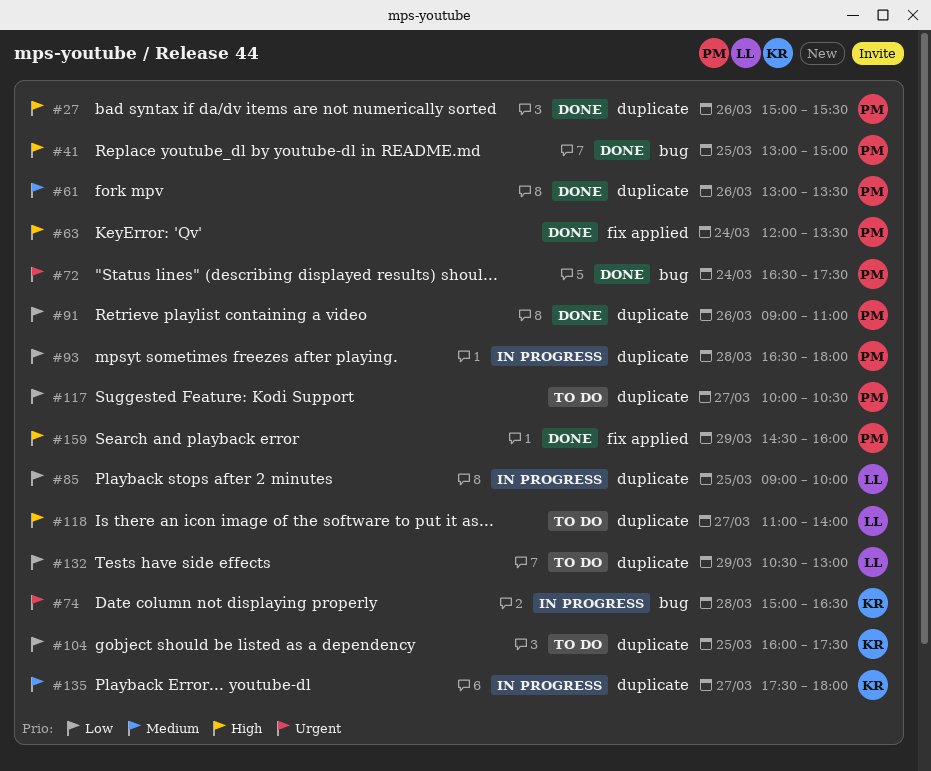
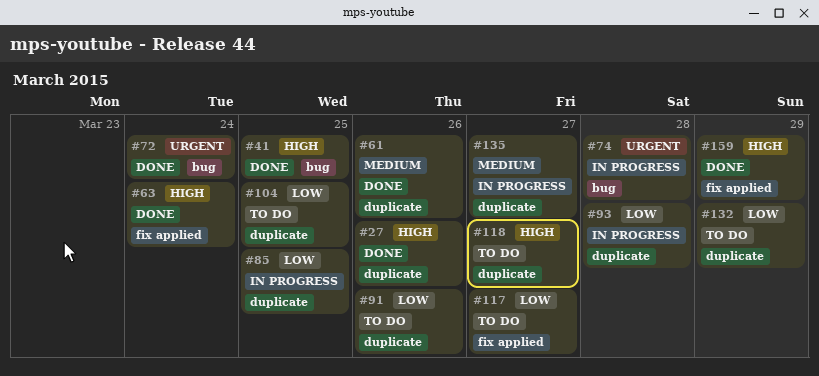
#91, status: Done -> To do
#117, label: duplicate -> fix applied

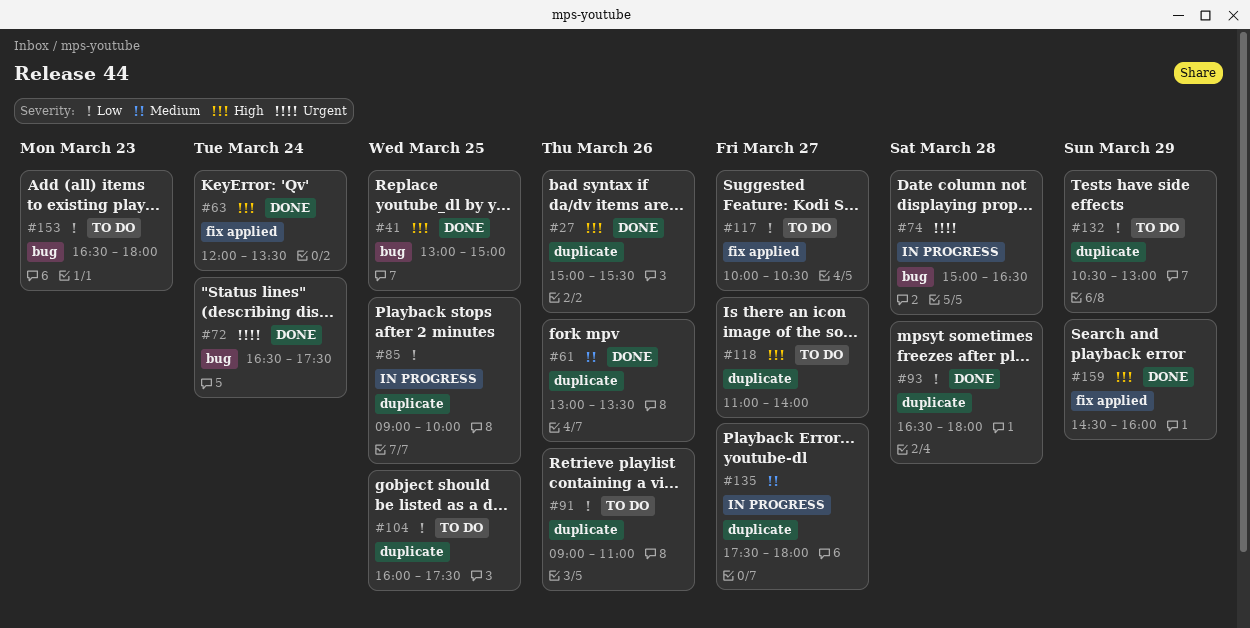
#93, status: In progress -> Done
#153: none -> present

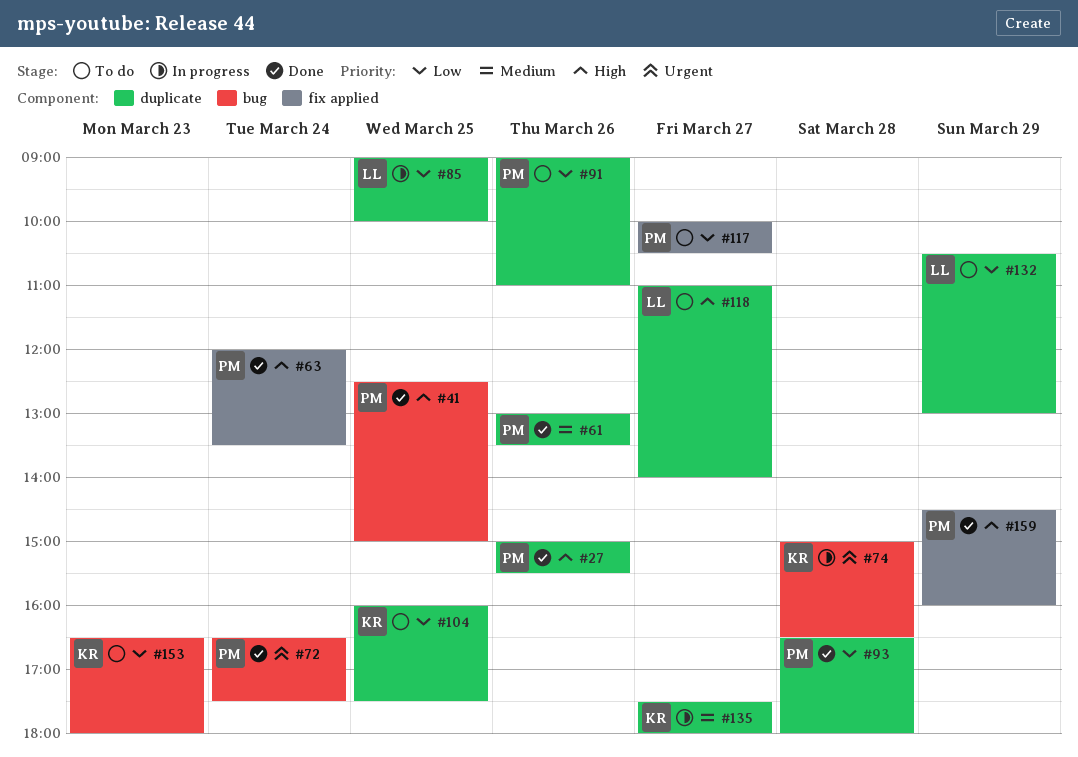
#41, begins: 13:00 -> 12:30

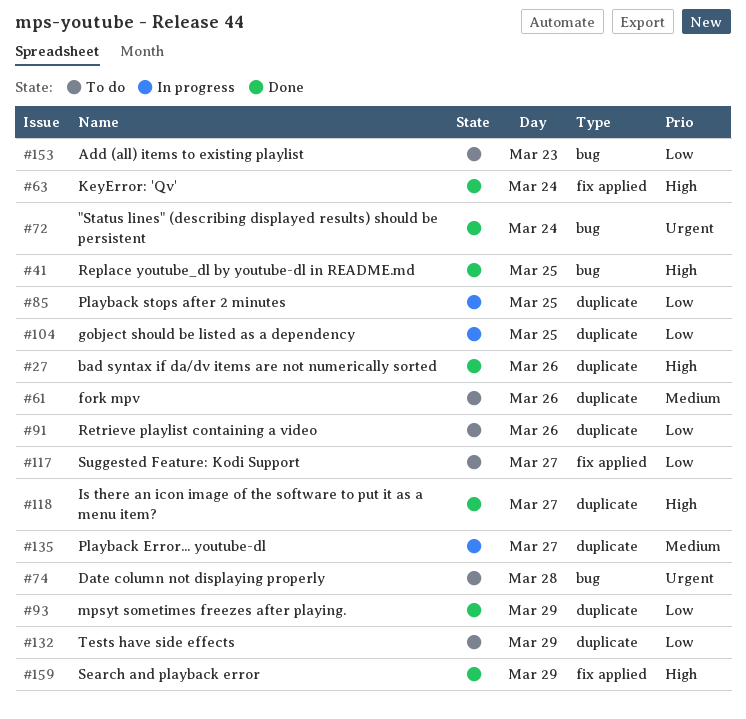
#61, status: Done -> To do
#74, status: In progress -> To do
#93, day: Mar 28 -> Mar 29
#104, status: To do -> In progress
#118, status: To do -> Done

